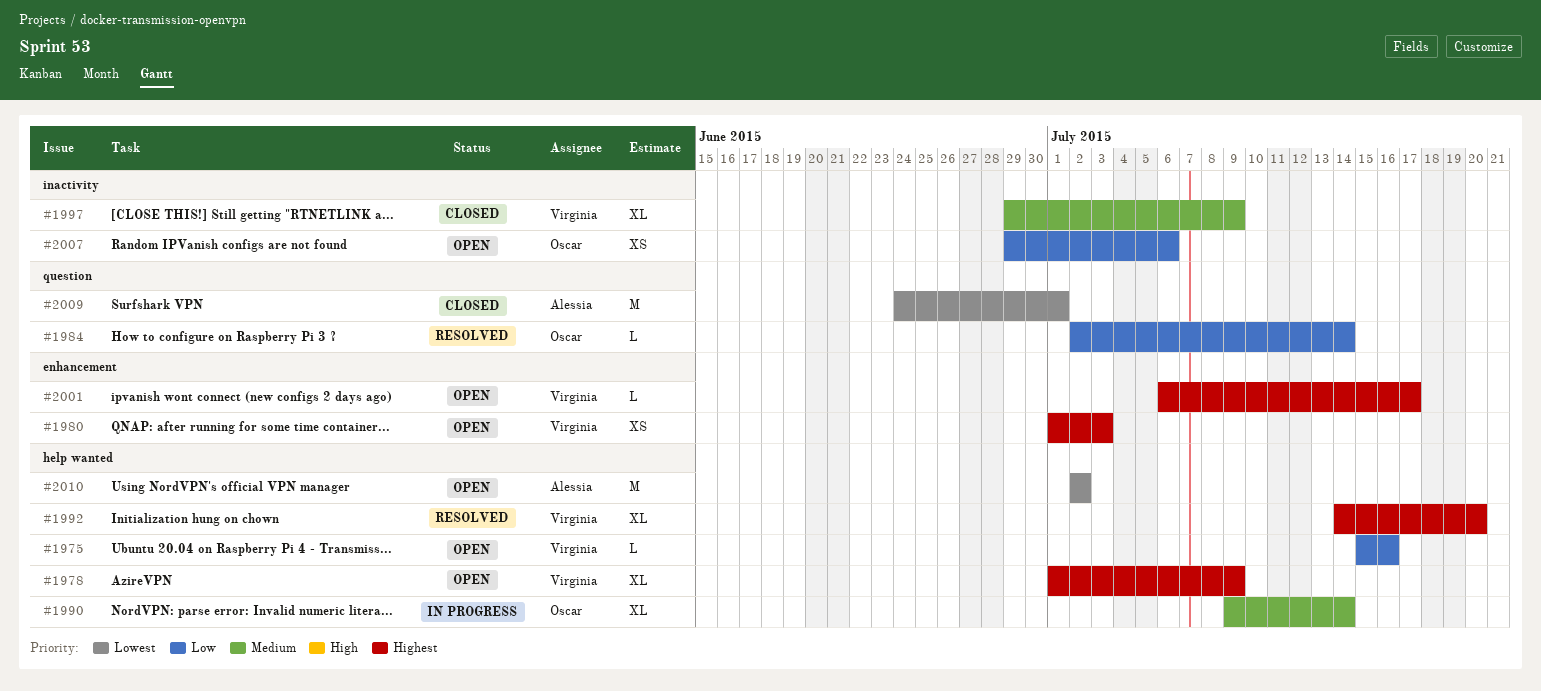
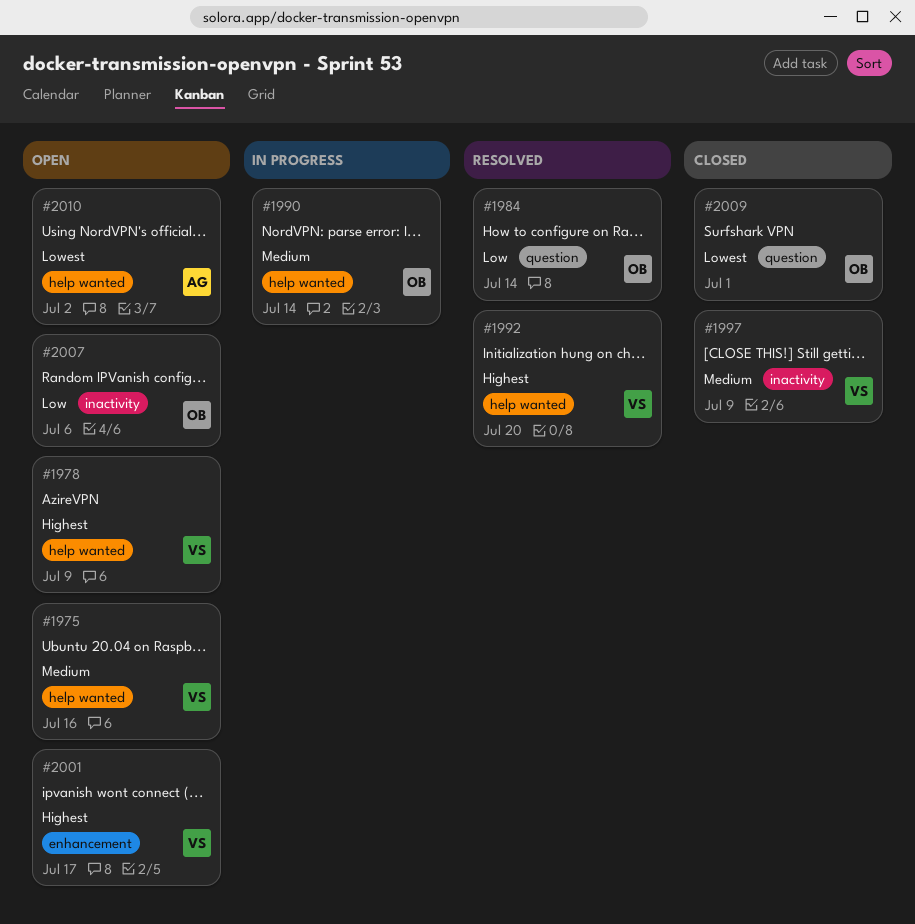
#1975, priority: Low -> Medium
#1980: present -> none
#2009, owner: Alessia -> Oscar

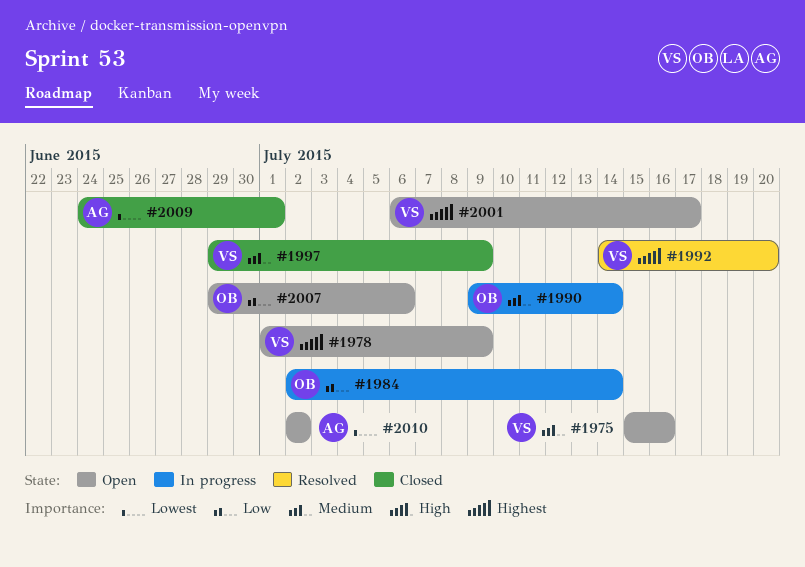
#1984, status: Resolved -> In progress
#2009, owner: OB -> AG

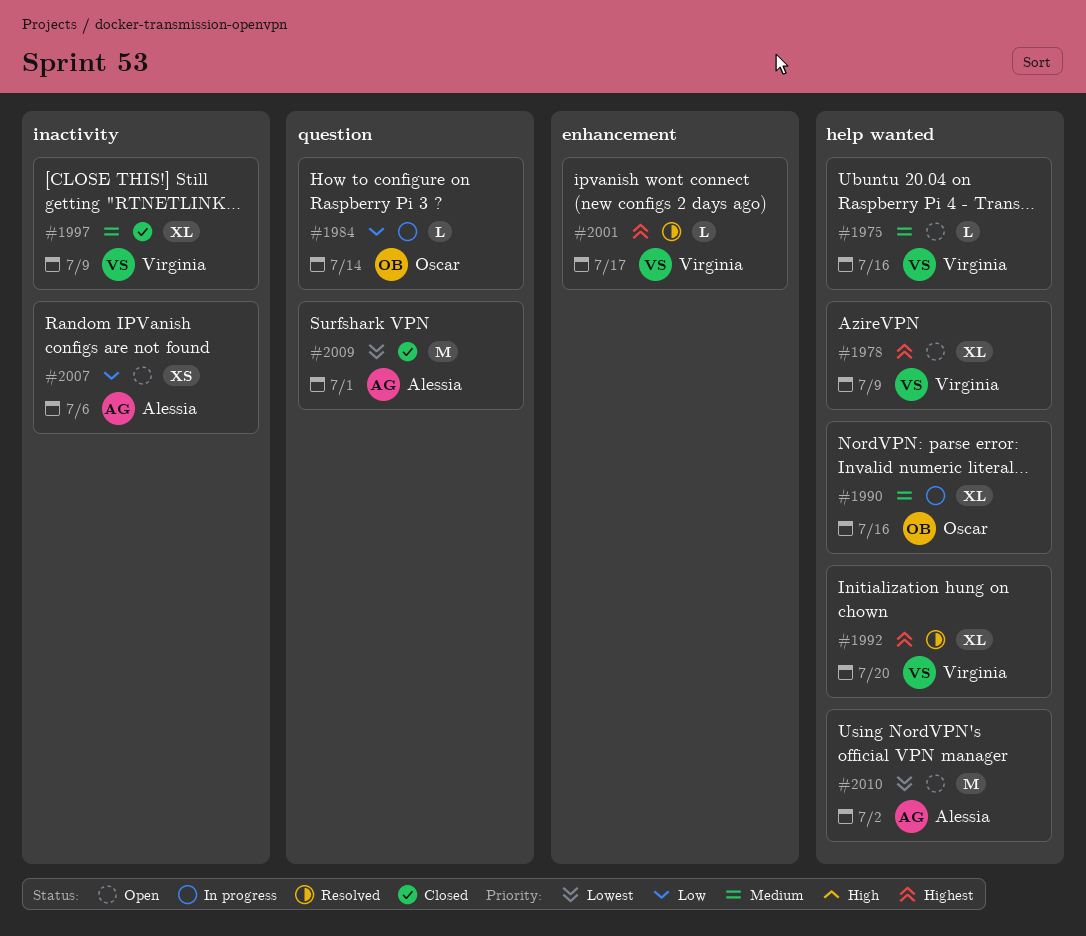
#1990, due: Jul 14 -> Jul 16
#2001, status: Open -> Resolved
#2007, owner: Oscar -> Alessia

